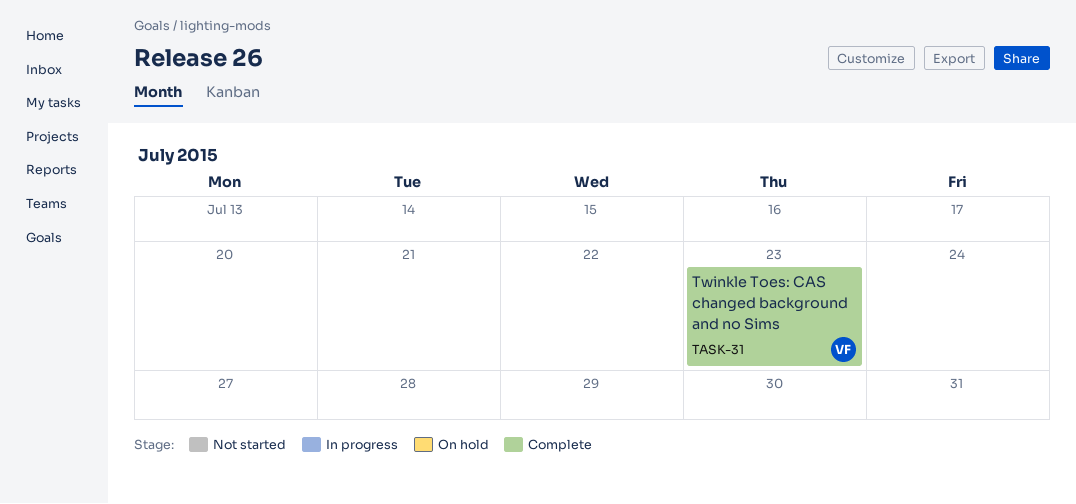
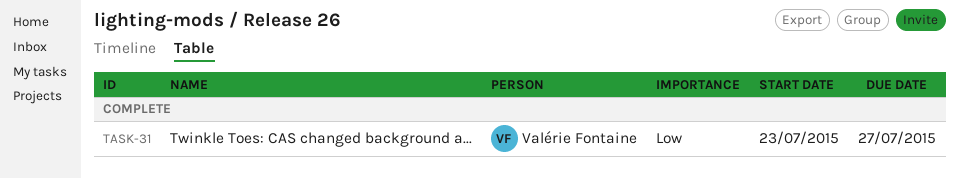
TASK-31, due: Jul 23 -> Jul 27

